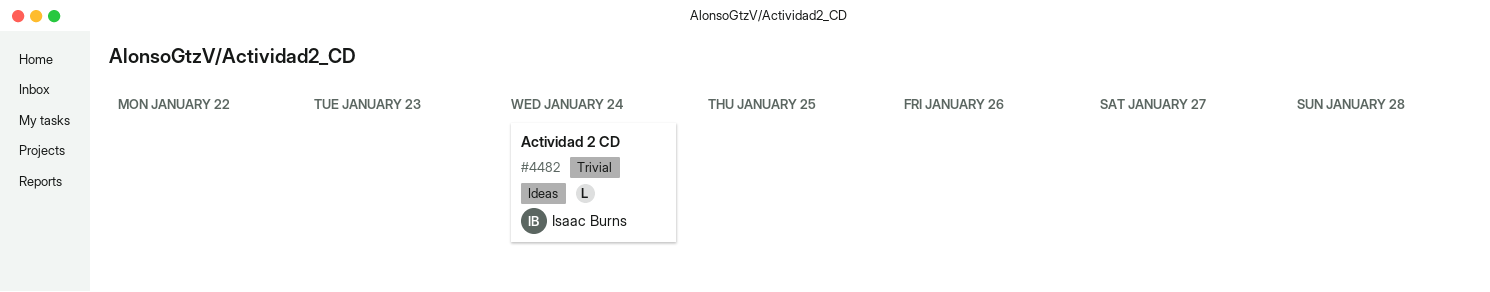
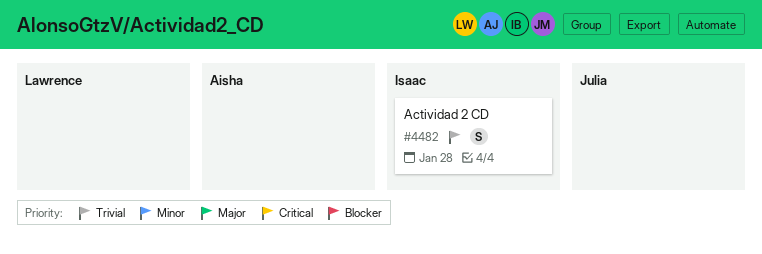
#4482, estimate: L -> S
#4482, due: Jan 24 -> Jan 28

